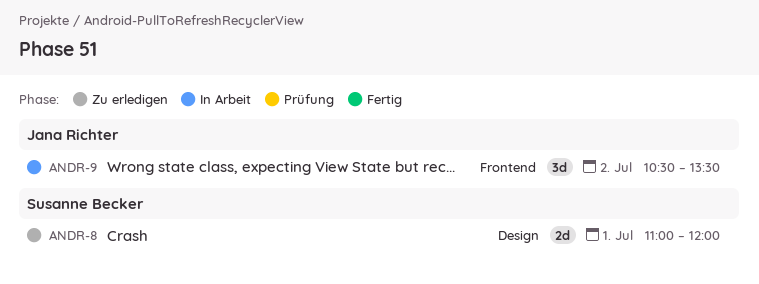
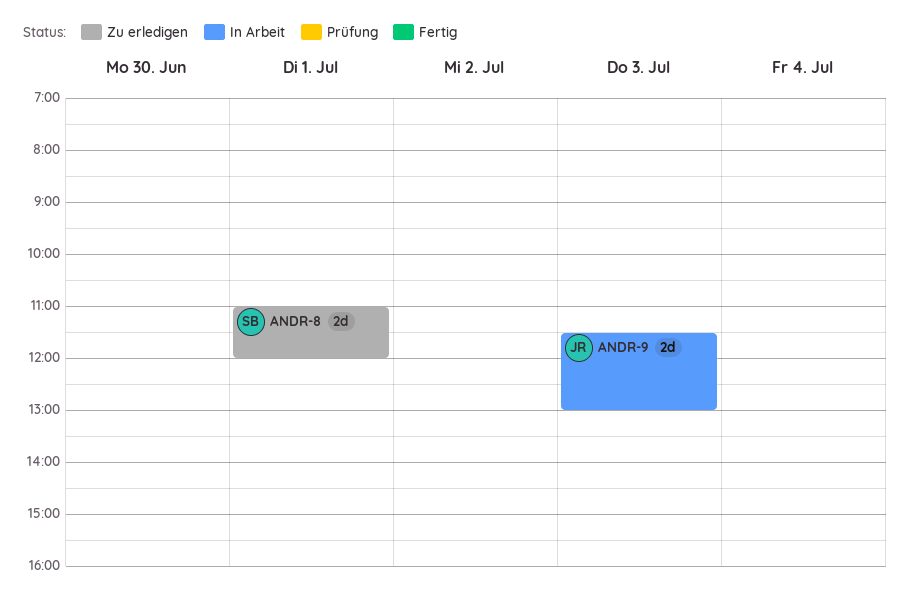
ANDR-9, estimate: 3d -> 2d
ANDR-9, day: Jul 2 -> Jul 3
ANDR-9, begins: 10:30 -> 11:30
ANDR-9, ends: 13:30 -> 13:00

